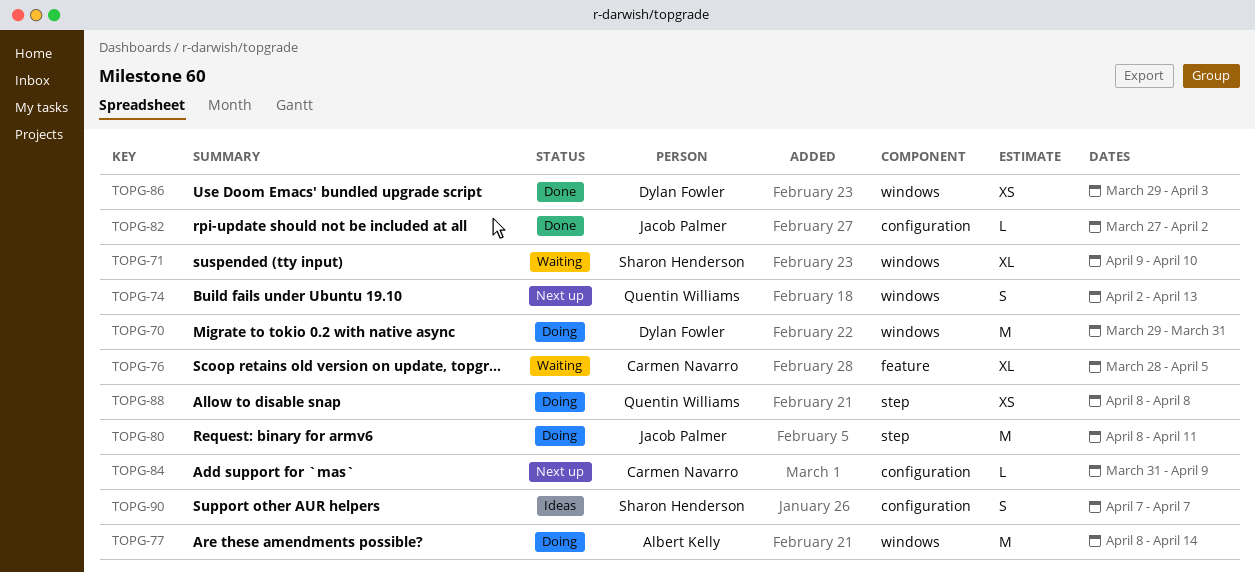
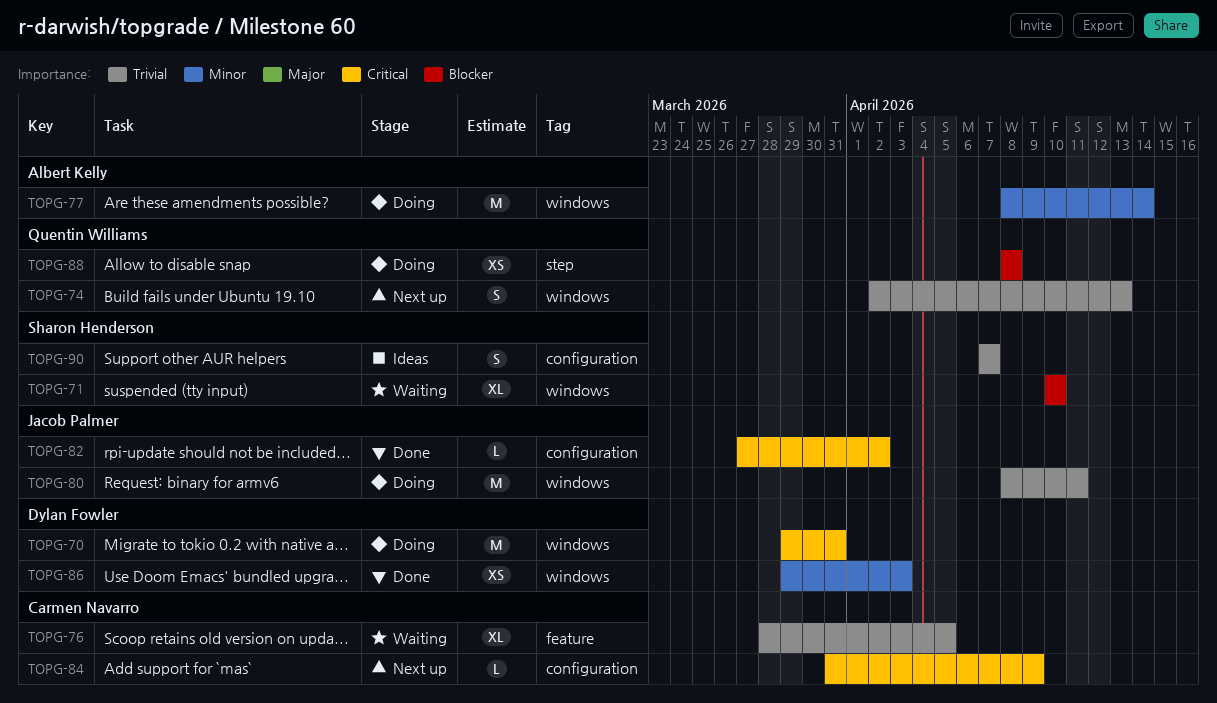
TOPG-71, start: Apr 9 -> Apr 10
TOPG-80, label: step -> windows

